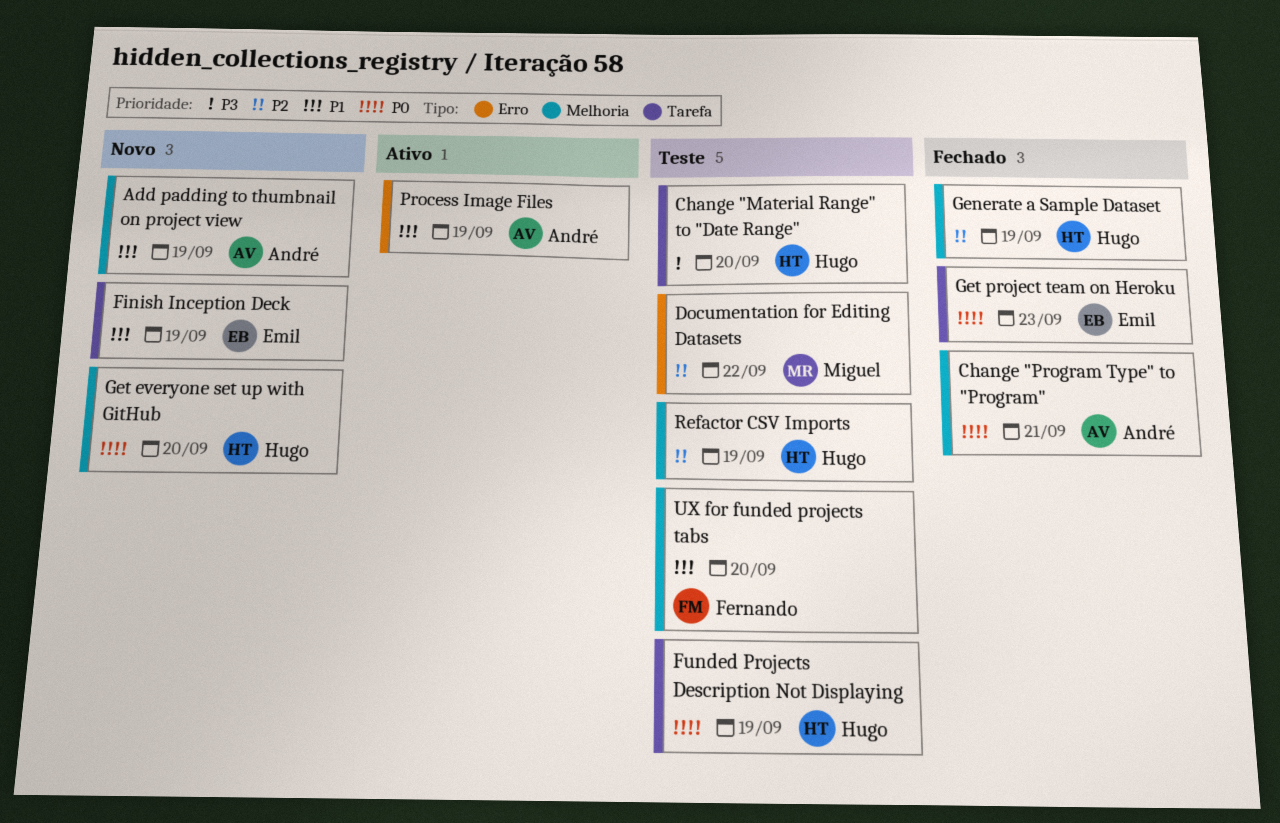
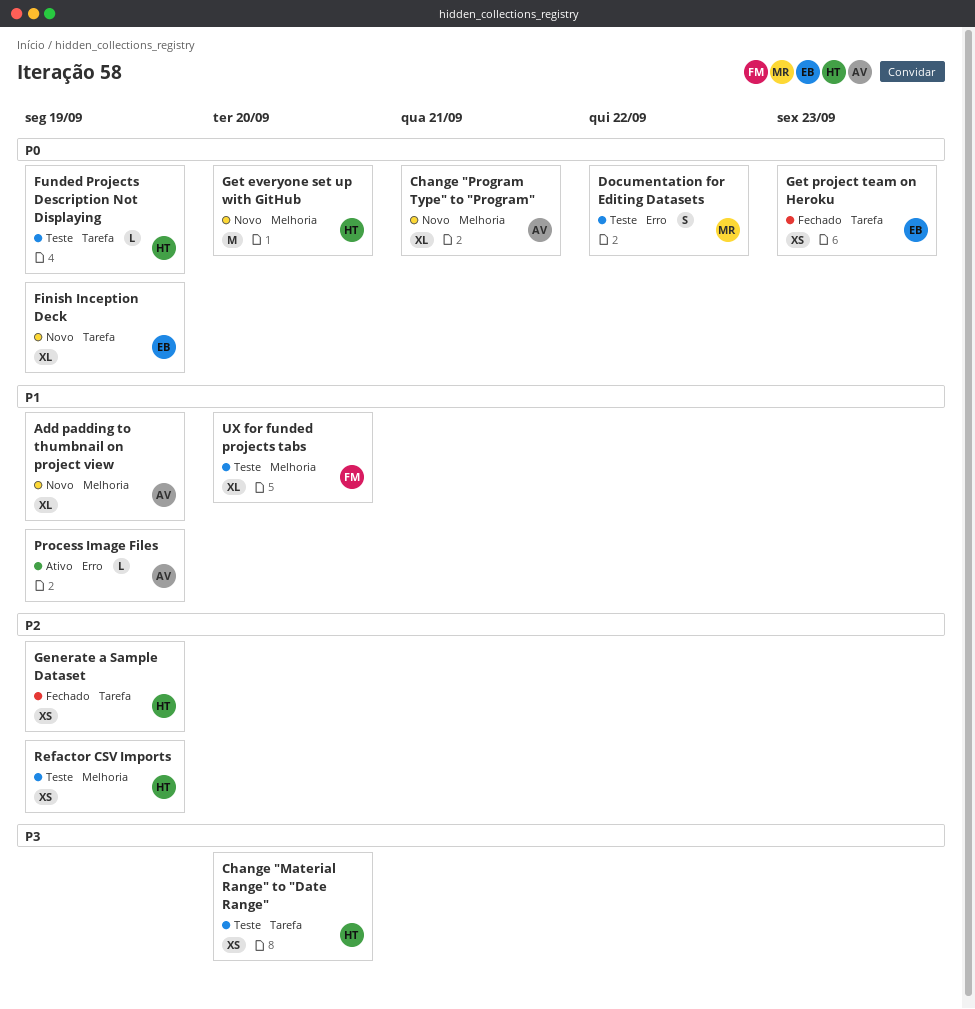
Change "Program Type" to "Program", status: Fechado -> Novo
Documentation for Editing Datasets, priority: P2 -> P0
Finish Inception Deck, priority: P1 -> P0
Generate a Sample Dataset, label: Melhoria -> Tarefa

